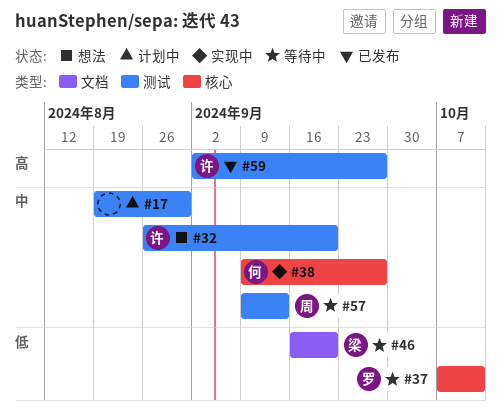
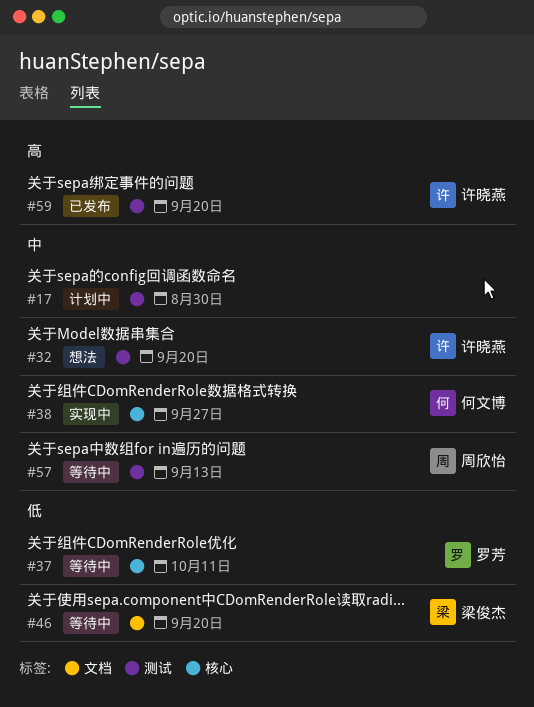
#59, due: Sep 27 -> Sep 20

